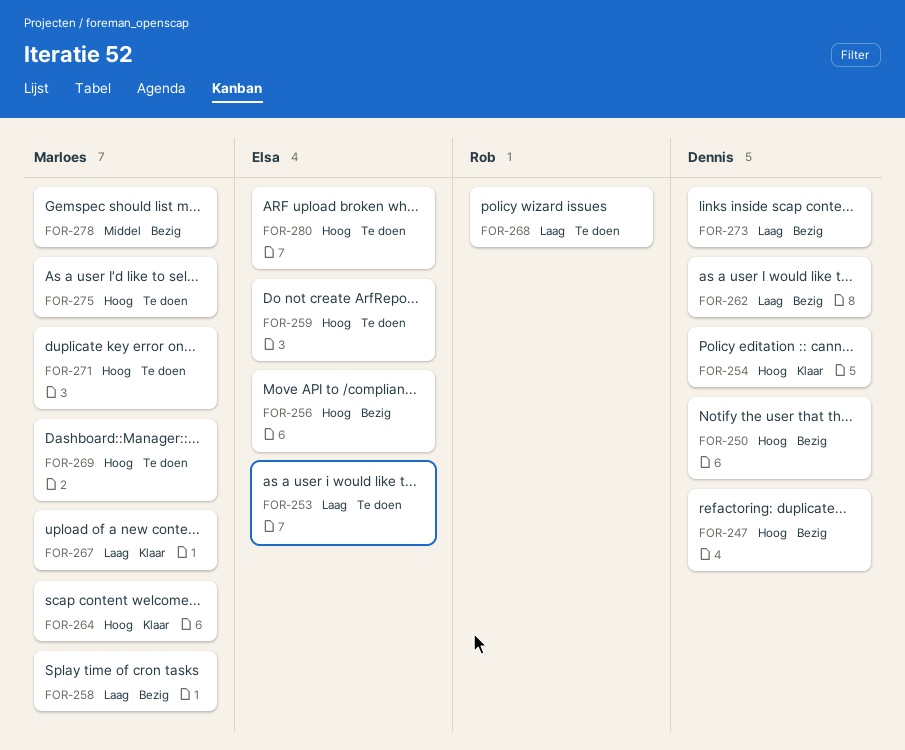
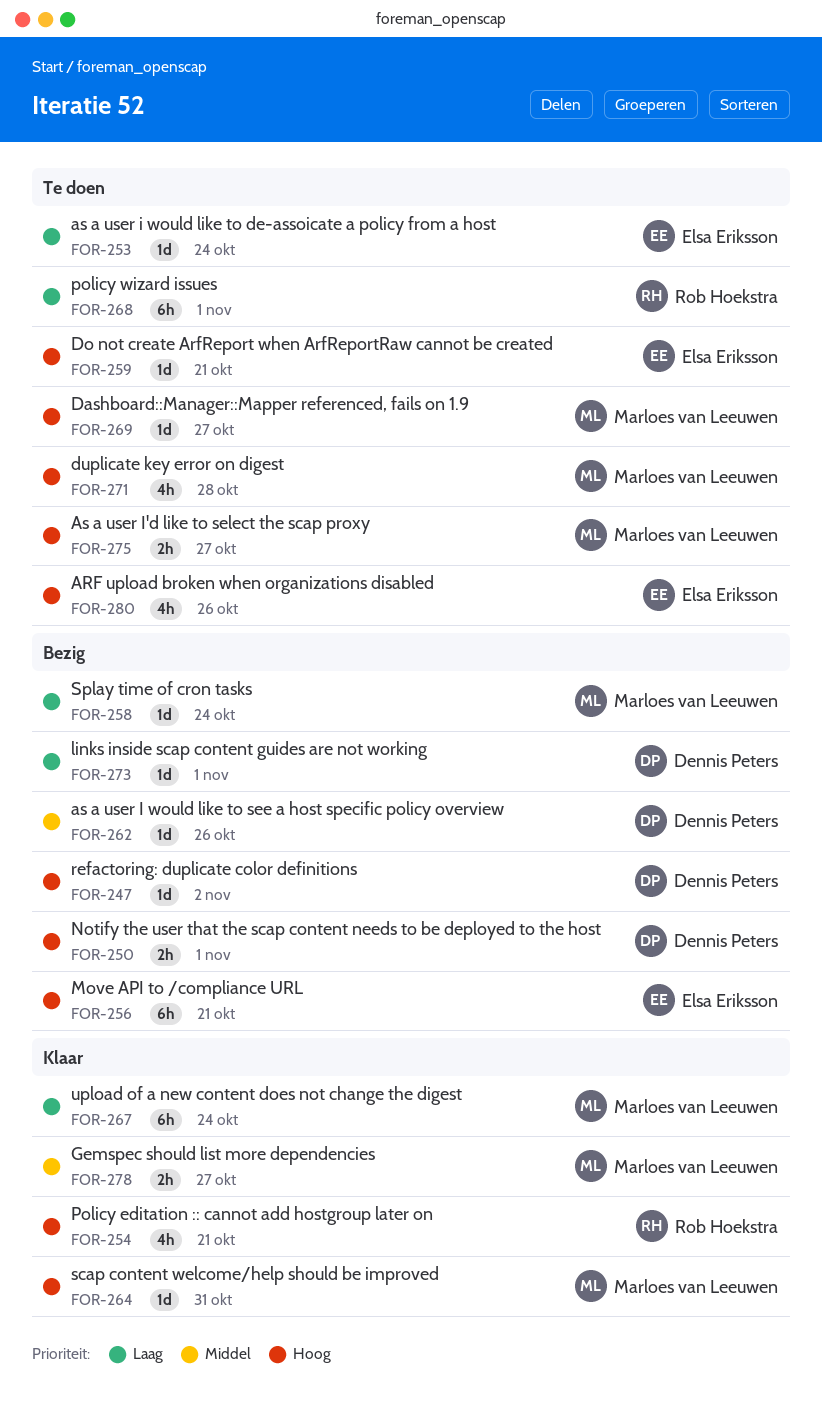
FOR-254, owner: Dennis Peters -> Rob Hoekstra
FOR-262, priority: Laag -> Middel
FOR-278, status: Bezig -> Klaar

